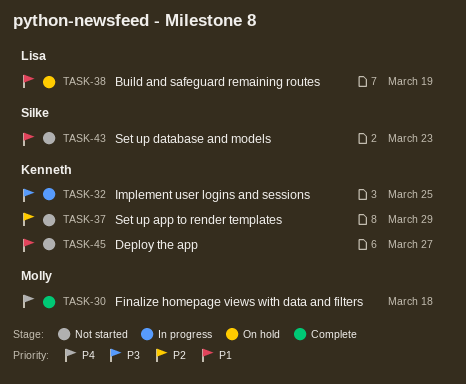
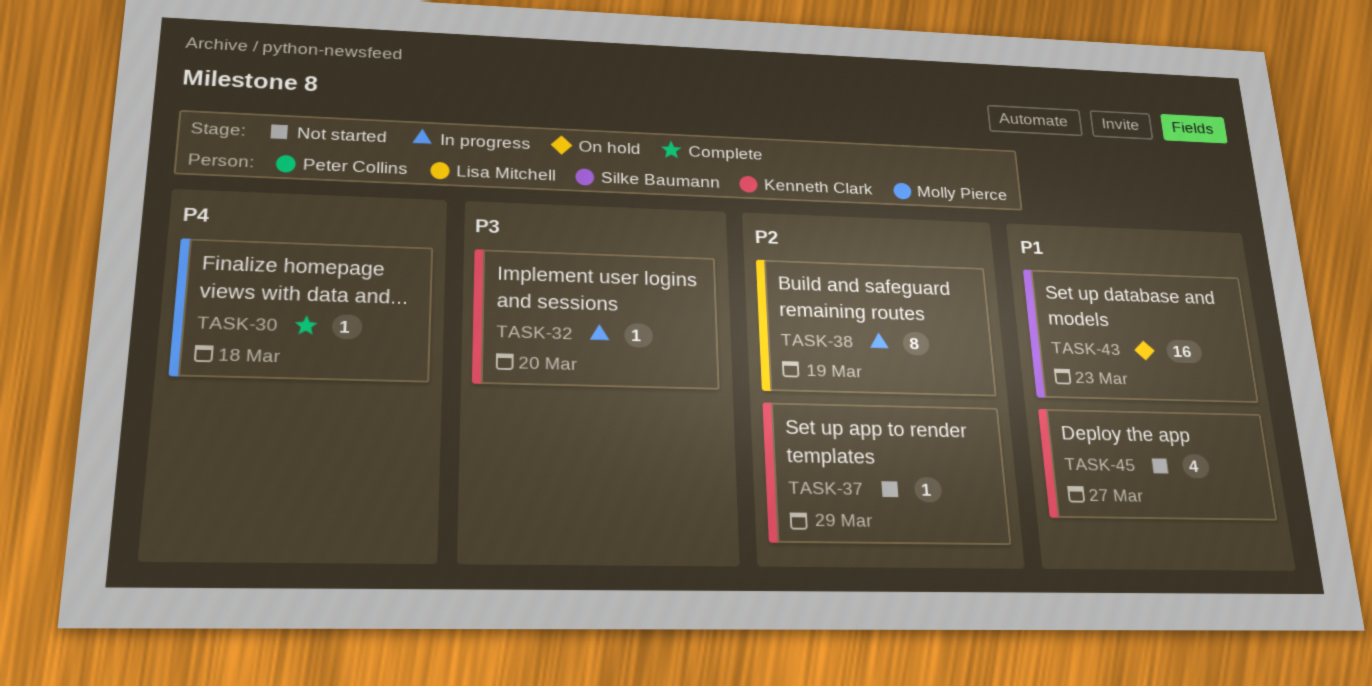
TASK-32, due: Mar 25 -> Mar 20
TASK-38, status: On hold -> In progress
TASK-38, priority: P1 -> P2
TASK-43, status: Not started -> On hold

